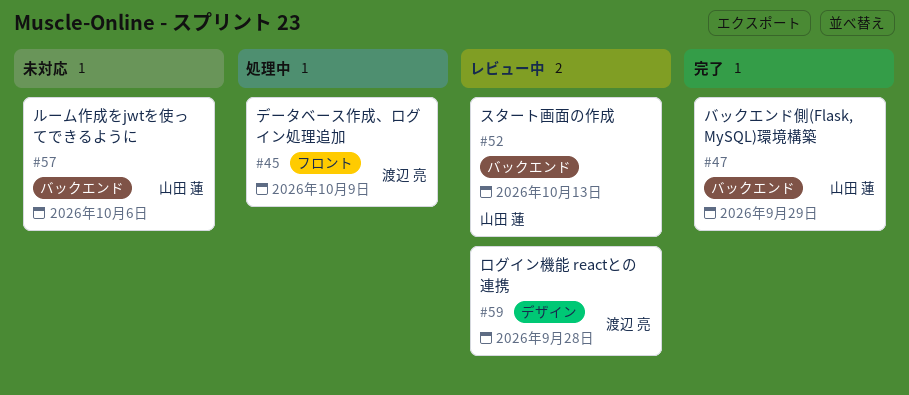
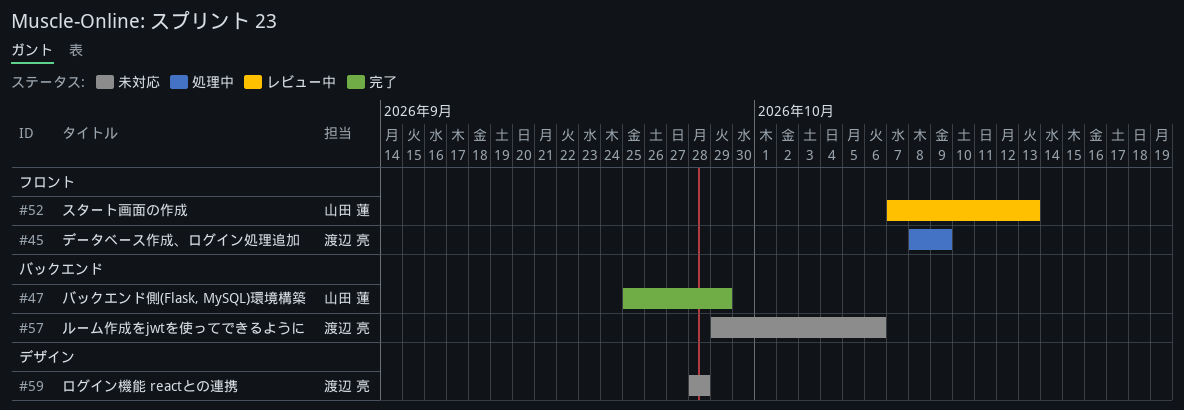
#52, label: バックエンド -> フロント
#57, owner: 山田 蓮 -> 渡辺 亮
#59, status: レビュー中 -> 未対応

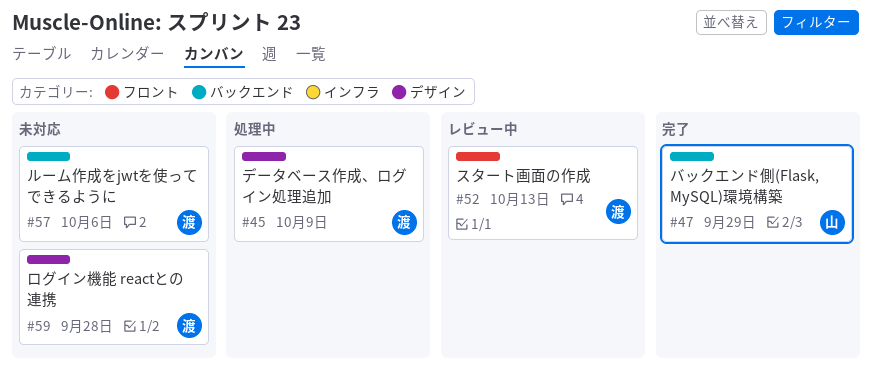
#45, label: フロント -> デザイン
#52, owner: 山田 蓮 -> 渡辺 亮

